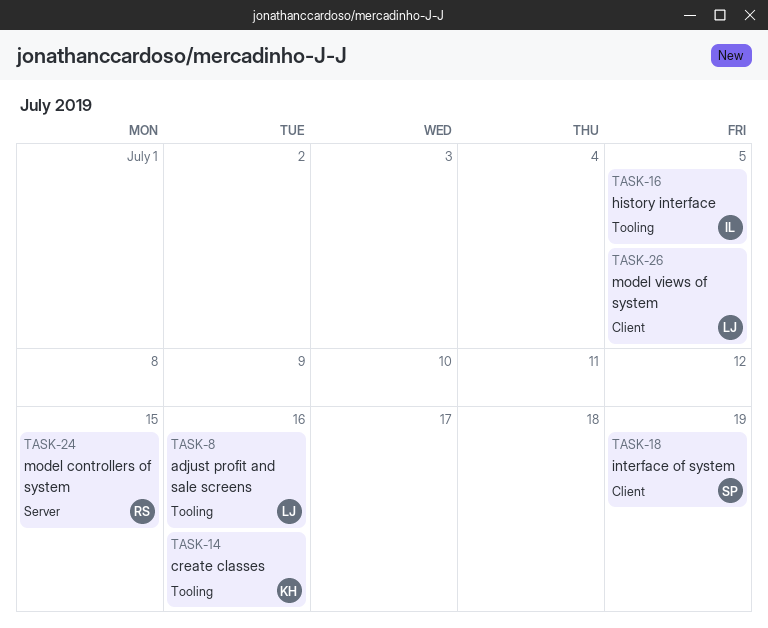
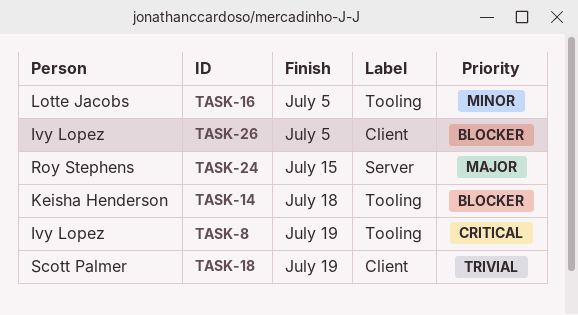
TASK-8, owner: Lotte Jacobs -> Ivy Lopez
TASK-8, due: Jul 16 -> Jul 19
TASK-14, due: Jul 16 -> Jul 18
TASK-16, owner: Ivy Lopez -> Lotte Jacobs
TASK-26, owner: Lotte Jacobs -> Ivy Lopez

